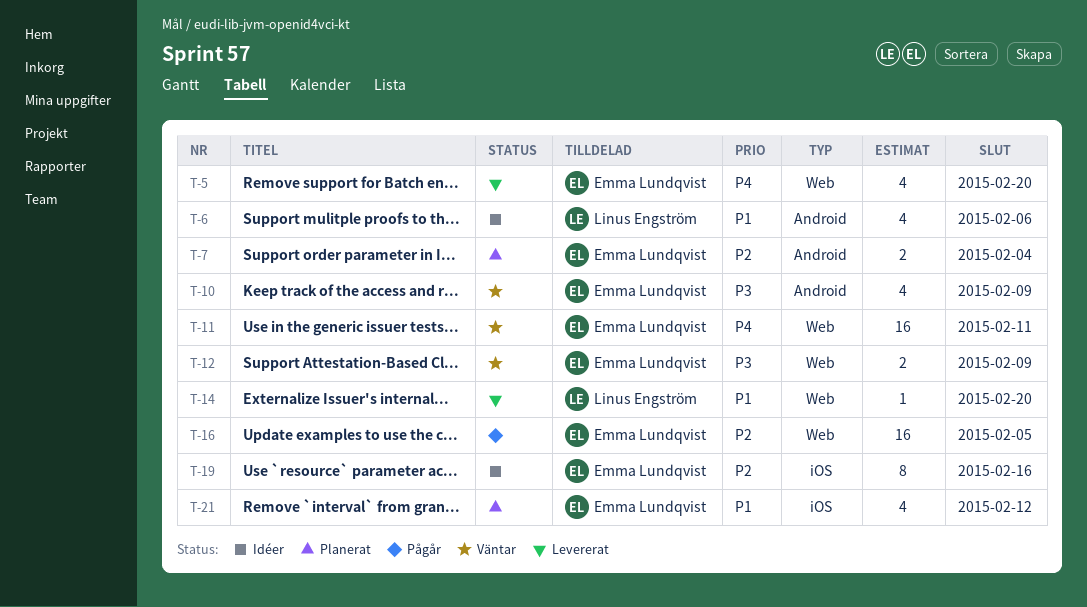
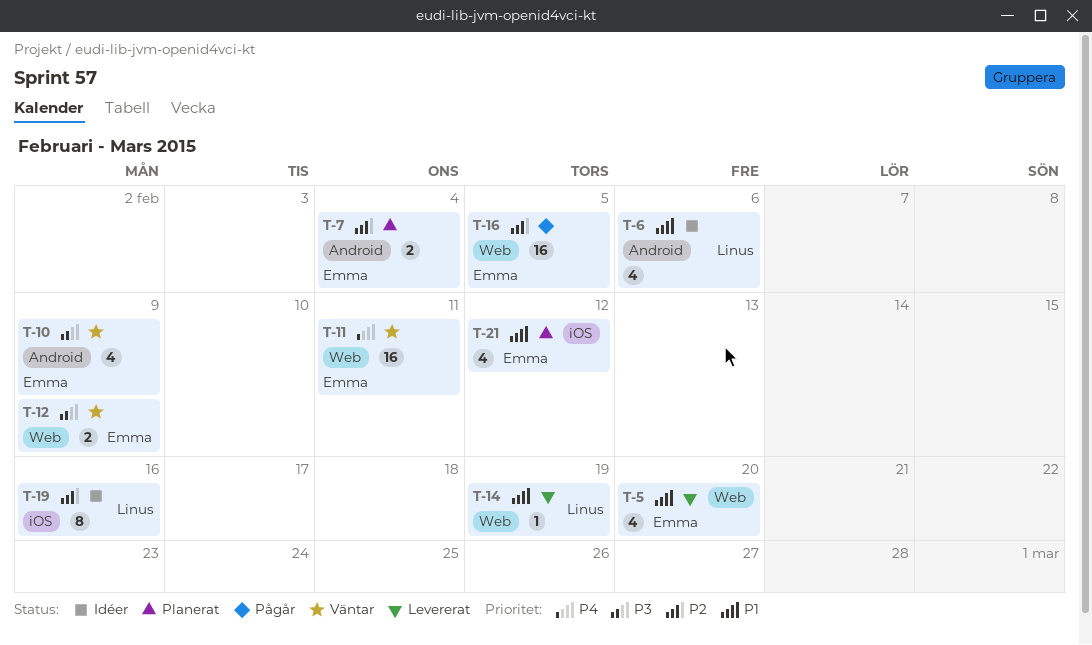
T-5, priority: P4 -> P1
T-14, due: Feb 20 -> Feb 19
T-19, owner: Emma Lundqvist -> Linus Engström

